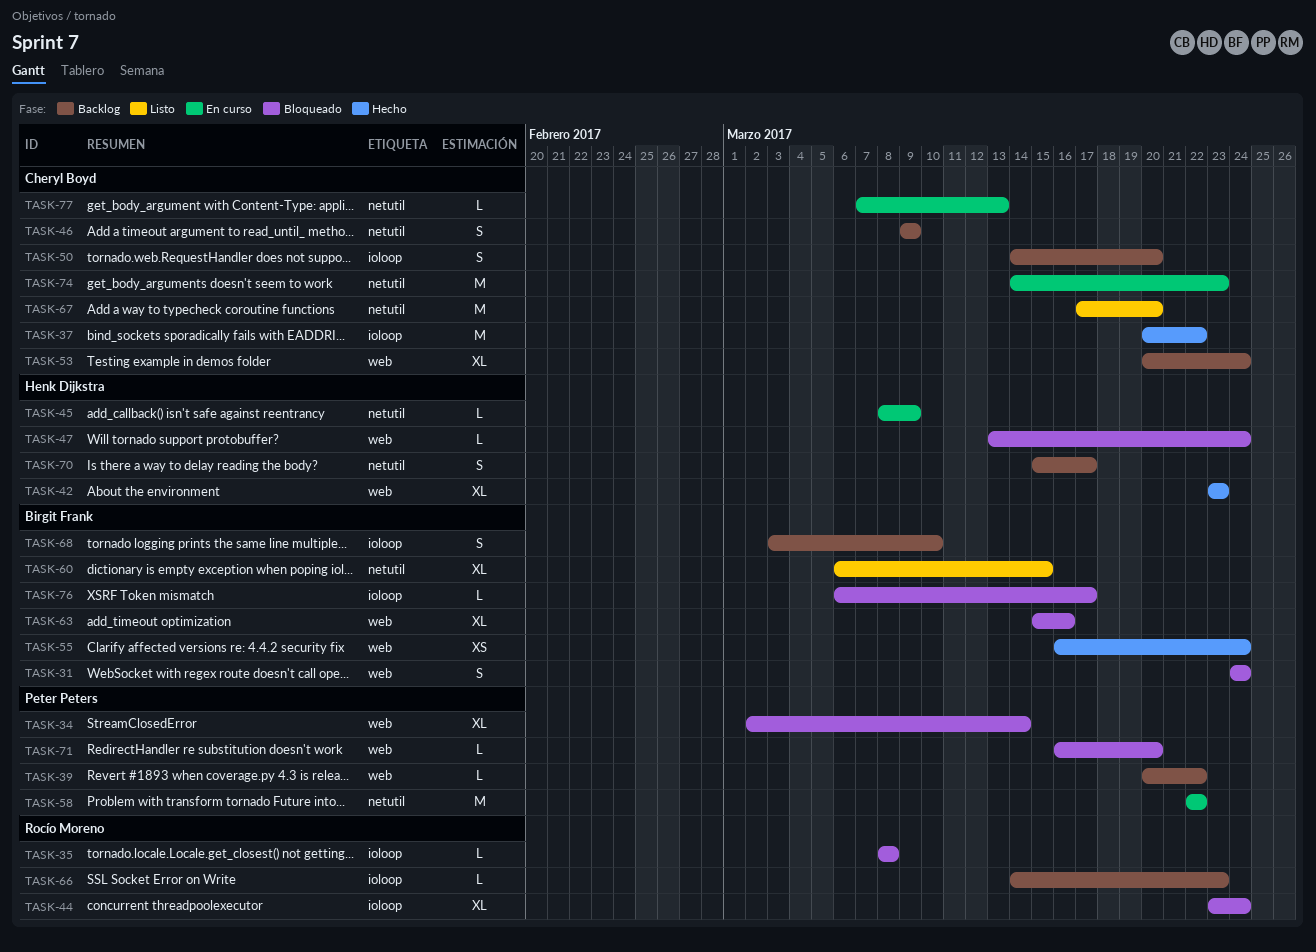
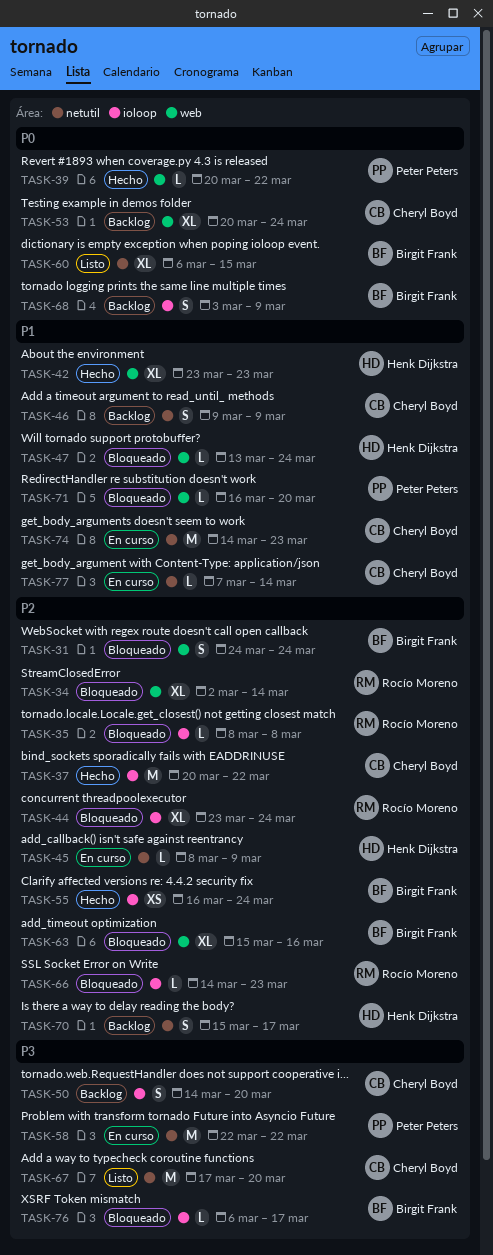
TASK-34, owner: Peter Peters -> Rocío Moreno
TASK-39, status: Backlog -> Hecho
TASK-55, label: web -> ioloop
TASK-66, status: Backlog -> Bloqueado
TASK-68, due: Mar 10 -> Mar 9
TASK-77, due: Mar 13 -> Mar 14

